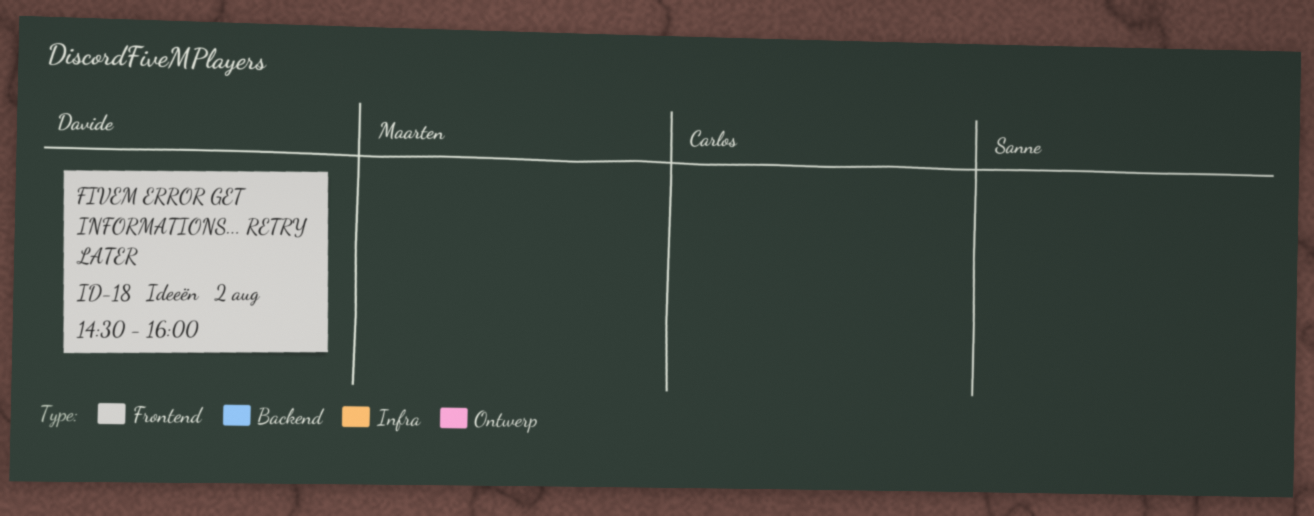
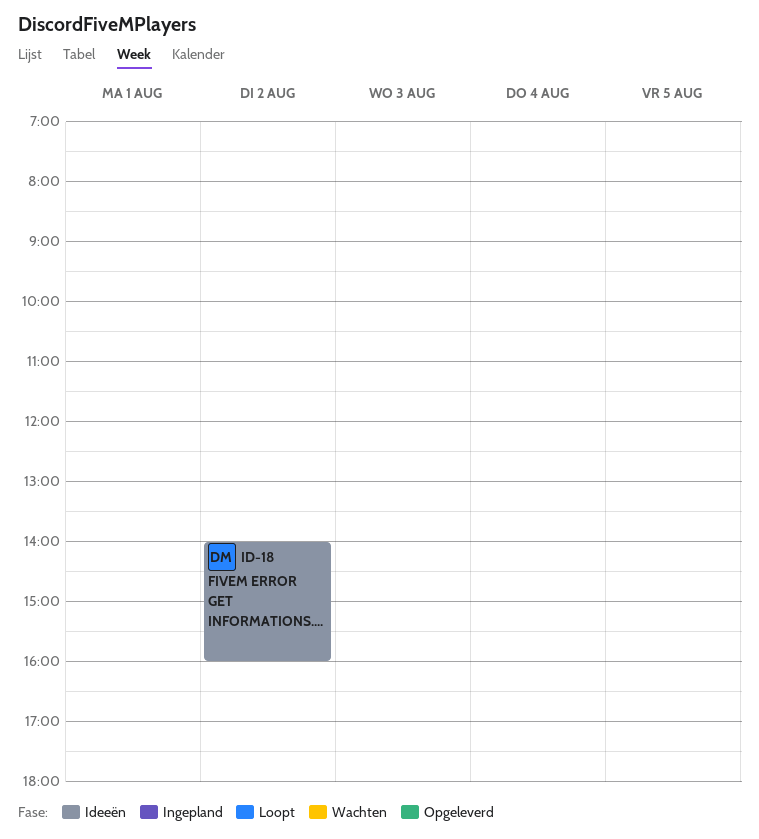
ID-18, begins: 14:30 -> 14:00

